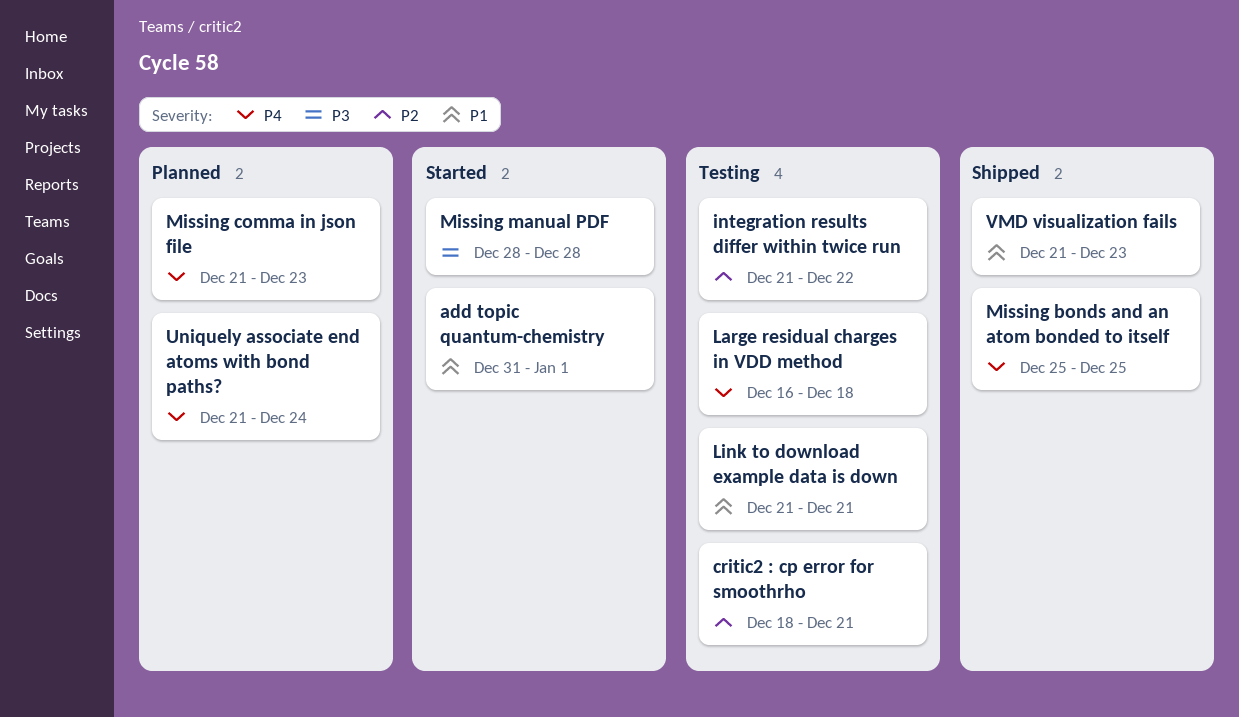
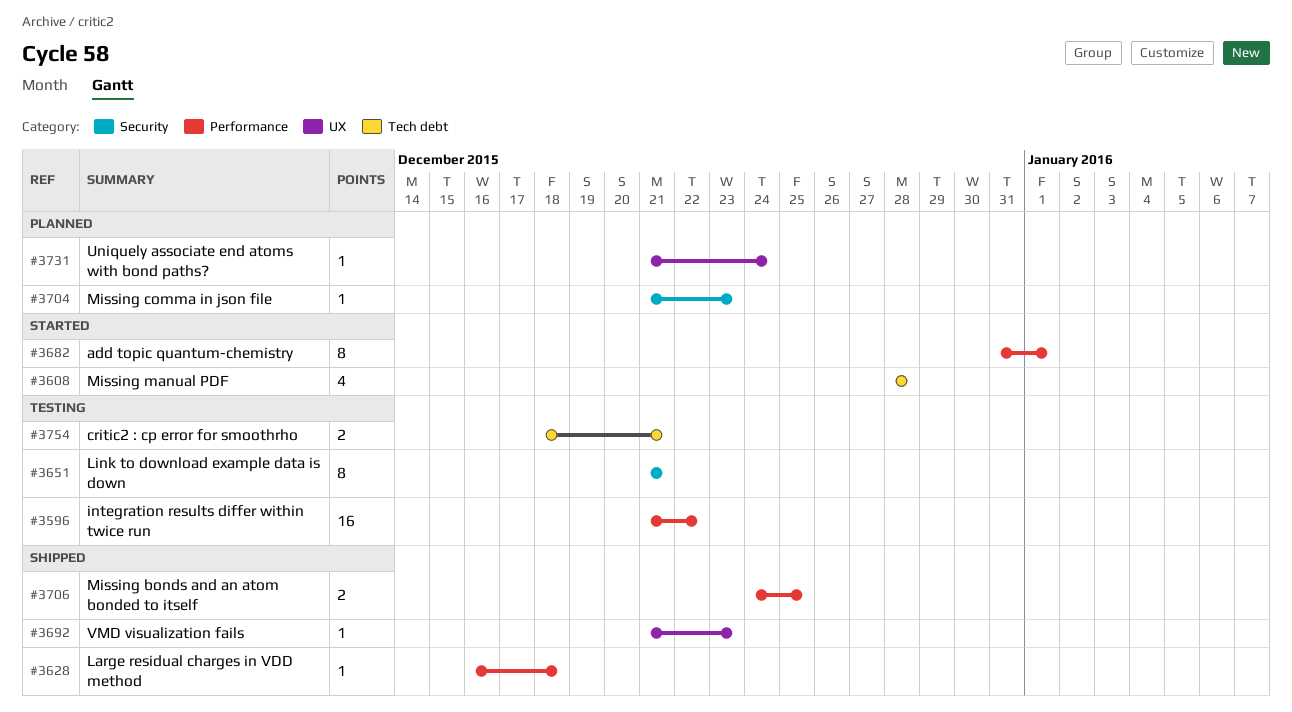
Large residual charges in VDD method, status: Testing -> Shipped
Missing bonds and an atom bonded to itself, start: Dec 25 -> Dec 24

